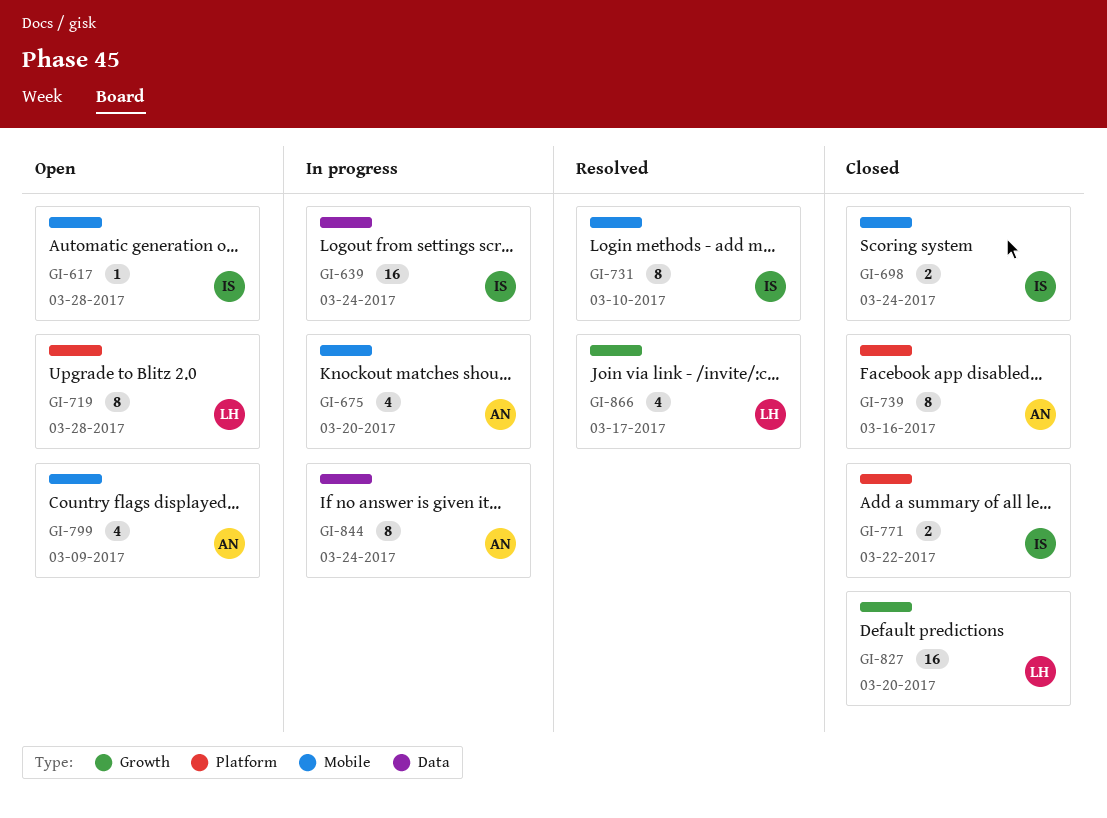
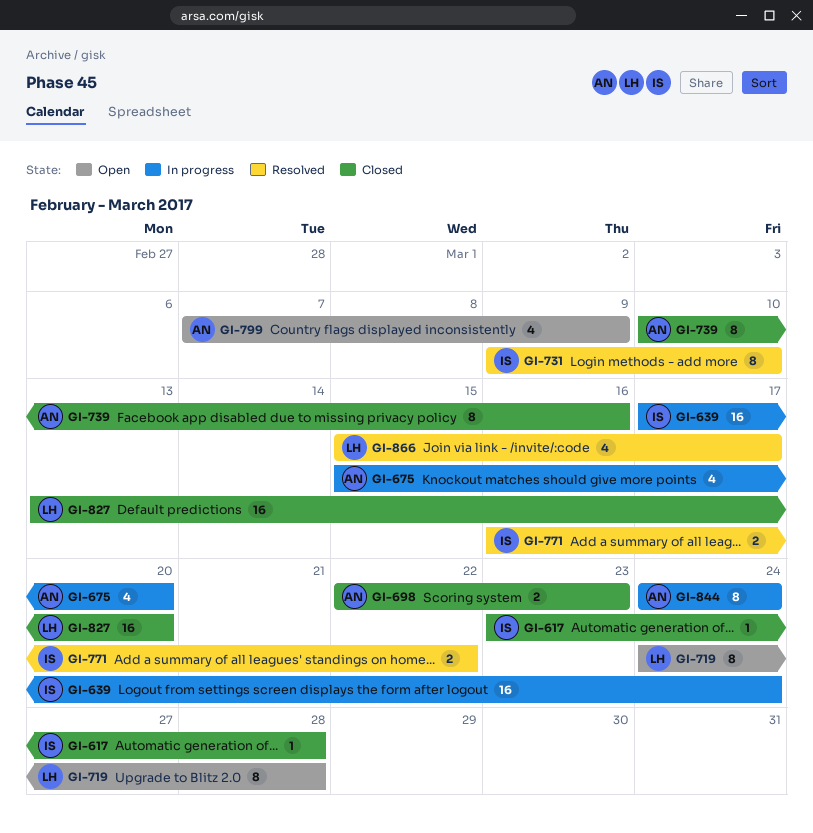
GI-617, status: Open -> Closed
GI-698, owner: IS -> AN
GI-698, due: Mar 24 -> Mar 23
GI-771, status: Closed -> Resolved

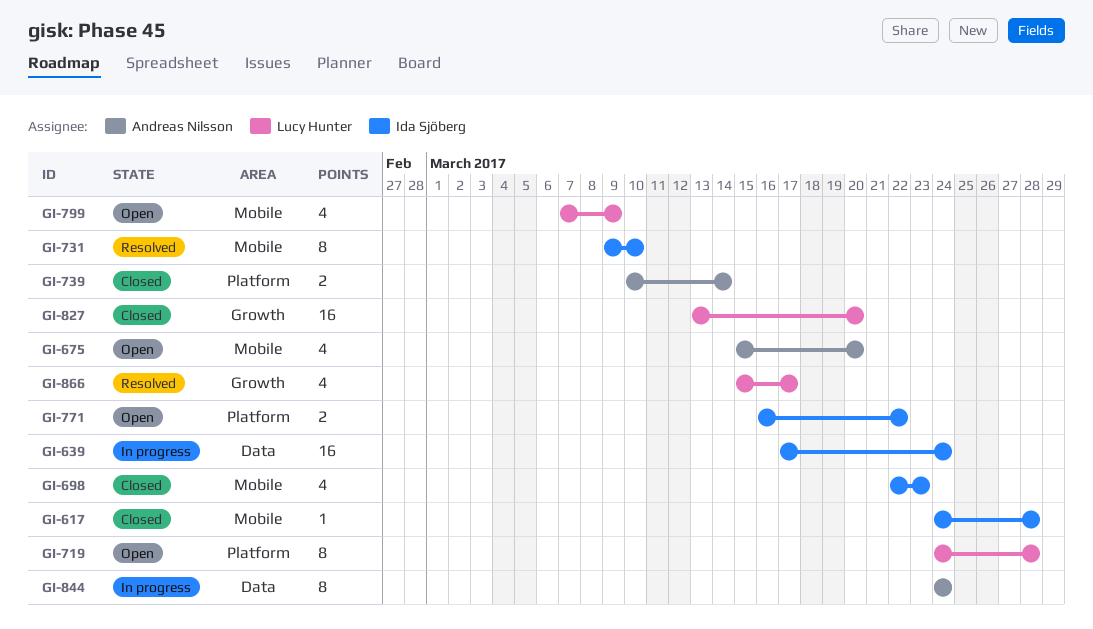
GI-617, start: Mar 23 -> Mar 24
GI-675, status: In progress -> Open
GI-698, owner: Andreas Nilsson -> Ida Sjöberg
GI-698, estimate: 2 -> 4
GI-739, estimate: 8 -> 2
GI-739, due: Mar 16 -> Mar 14
GI-771, status: Resolved -> Open
GI-799, owner: Andreas Nilsson -> Lucy Hunter

